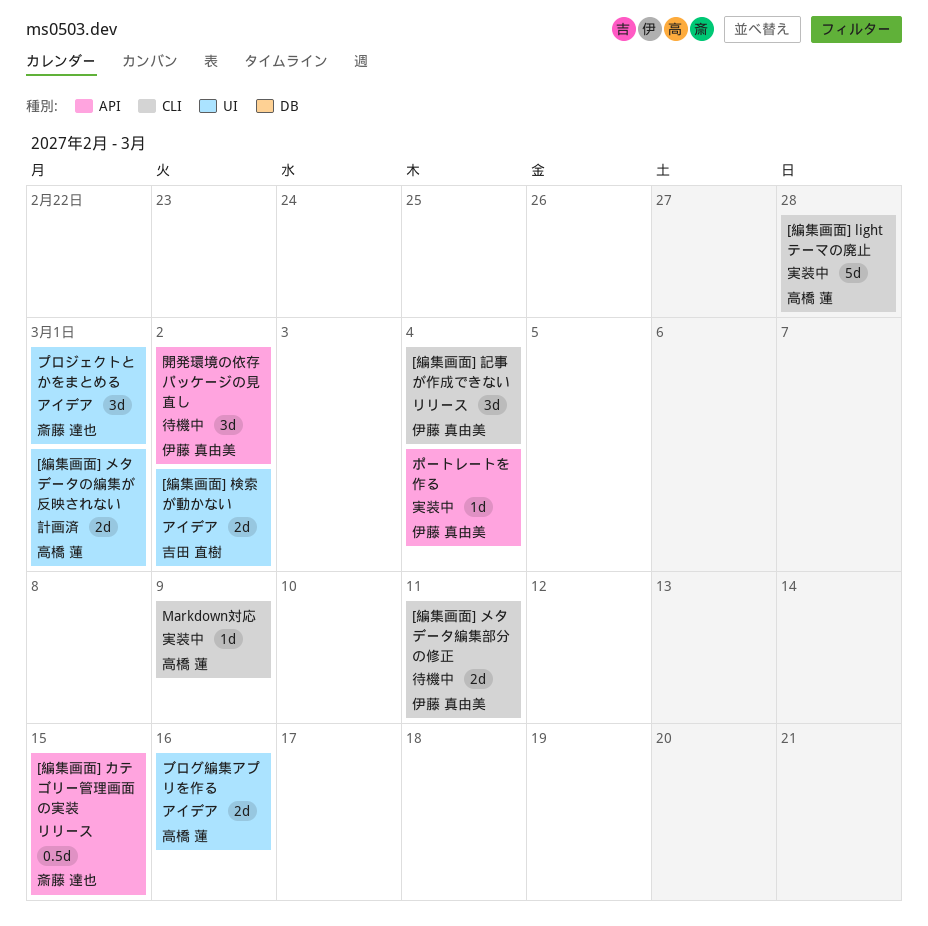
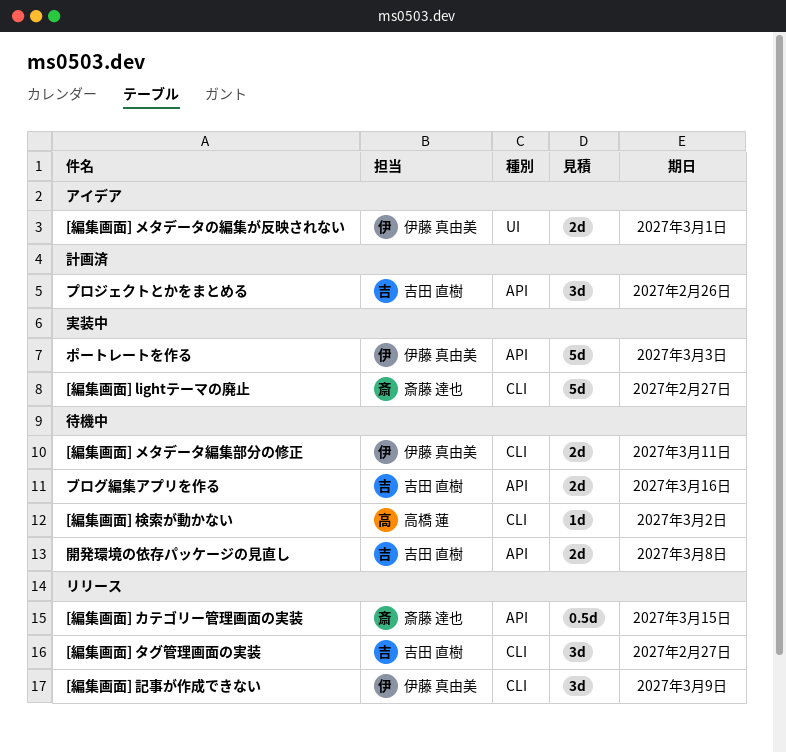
[編集画面] lightテーマの廃止, owner: 高橋 蓮 -> 斎藤 達也
[編集画面] lightテーマの廃止, due: Feb 28 -> Feb 27
[編集画面] タグ管理画面の実装: none -> present
[編集画面] メタデータの編集が反映されない, status: 計画済 -> アイデア
[編集画面] メタデータの編集が反映されない, owner: 高橋 蓮 -> 伊藤 真由美
[編集画面] 検索が動かない, status: アイデア -> 待機中
[編集画面] 検索が動かない, owner: 吉田 直樹 -> 高橋 蓮
[編集画面] 検索が動かない, label: UI -> CLI
[編集画面] 検索が動かない, estimate: 2d -> 1d
[編集画面] 記事が作成できない, due: Mar 4 -> Mar 9
Markdown対応: present -> none
ブログ編集アプリを作る, status: アイデア -> 待機中
ブログ編集アプリを作る, owner: 高橋 蓮 -> 吉田 直樹
ブログ編集アプリを作る, label: UI -> API
プロジェクトとかをまとめる, status: アイデア -> 計画済
プロジェクトとかをまとめる, owner: 斎藤 達也 -> 吉田 直樹
プロジェクトとかをまとめる, label: UI -> API
プロジェクトとかをまとめる, due: Mar 1 -> Feb 26
ポートレートを作る, estimate: 1d -> 5d
ポートレートを作る, due: Mar 4 -> Mar 3
開発環境の依存パッケージの見直し, owner: 伊藤 真由美 -> 吉田 直樹
開発環境の依存パッケージの見直し, estimate: 3d -> 2d
開発環境の依存パッケージの見直し, due: Mar 2 -> Mar 8

